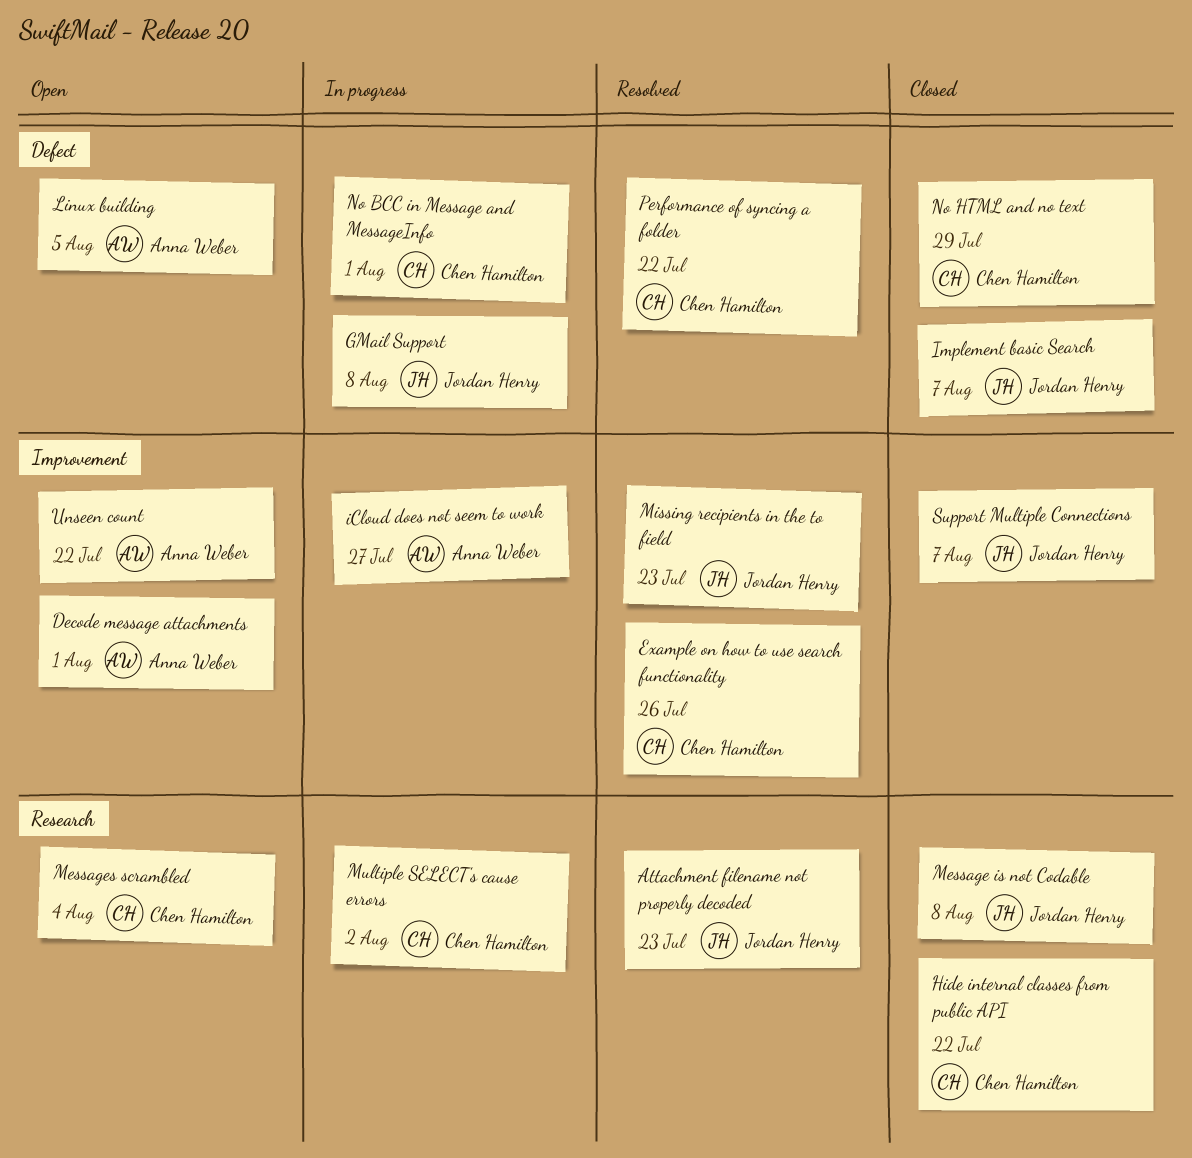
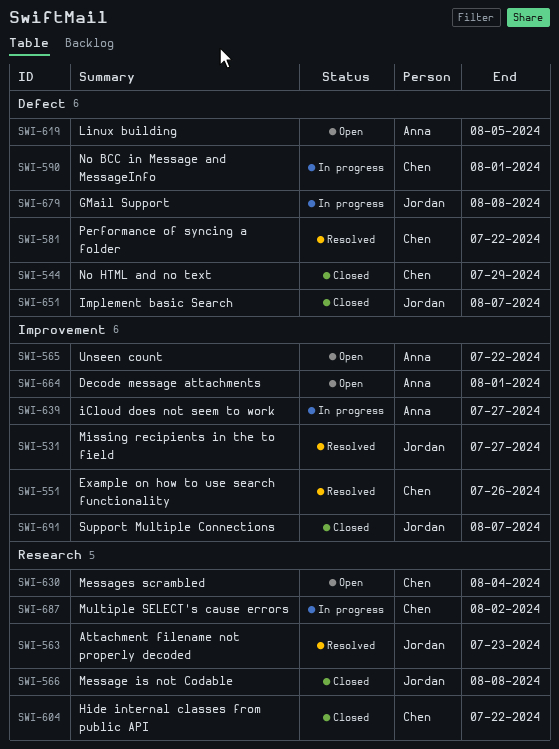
Missing recipients in the to field, due: Jul 23 -> Jul 27

